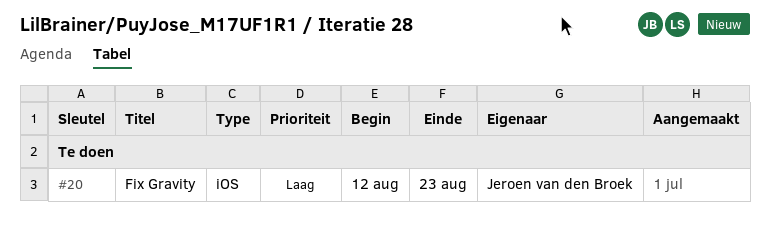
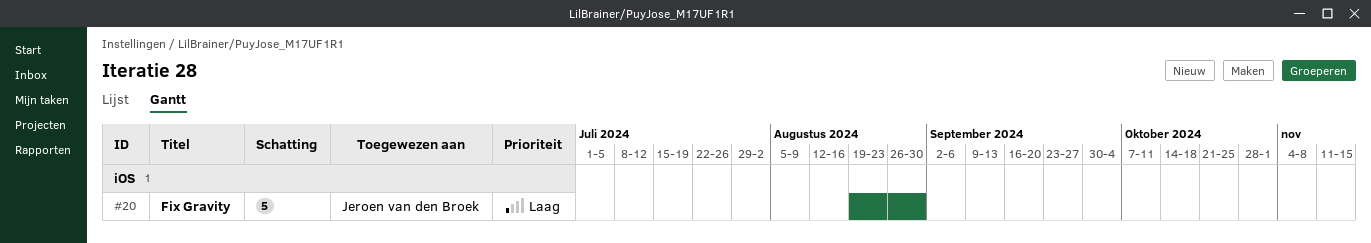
#20, start: Aug 12 -> Aug 19
#20, due: Aug 23 -> Aug 30

